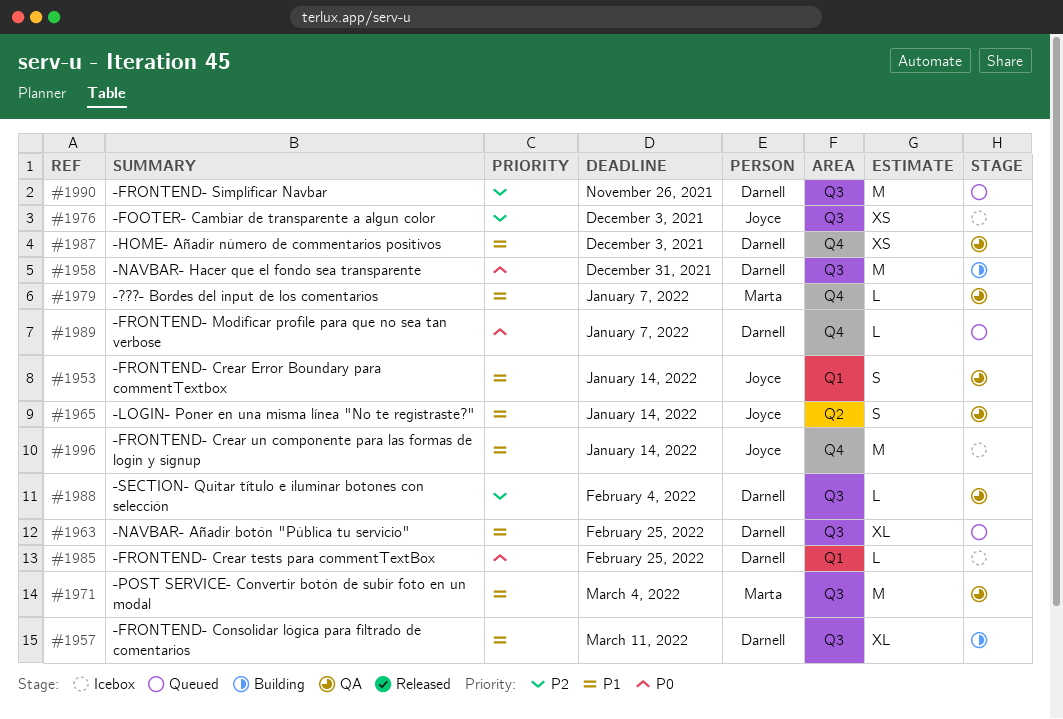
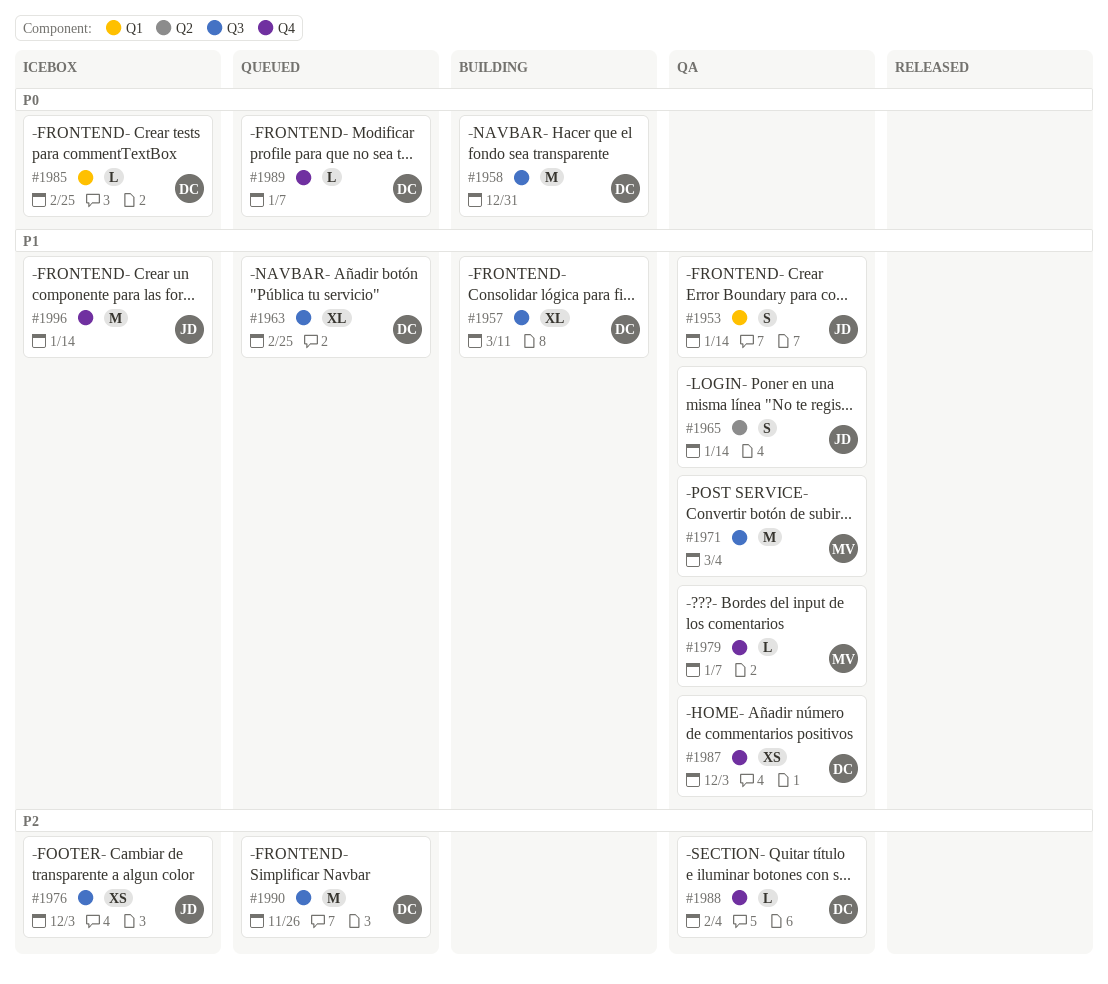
#1988, label: Q3 -> Q4

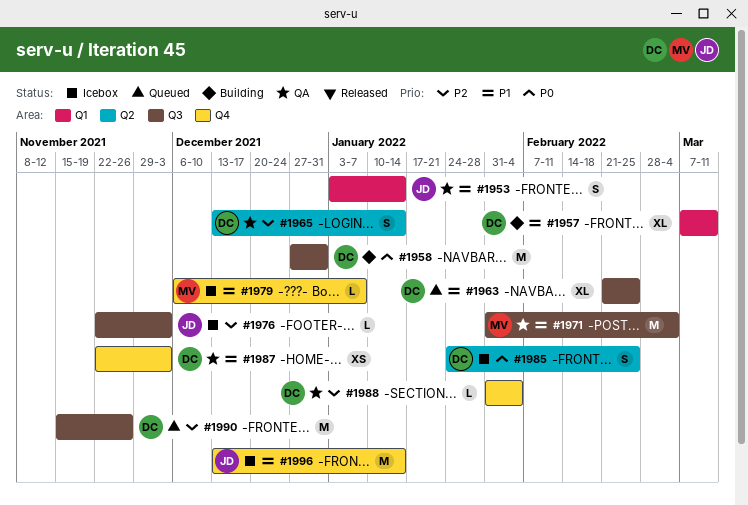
#1957, label: Q3 -> Q1
#1965, owner: JD -> DC
#1965, priority: P1 -> P2
#1976, estimate: XS -> L
#1979, status: QA -> Icebox
#1985, label: Q1 -> Q2
#1985, estimate: L -> S
#1989: present -> none

